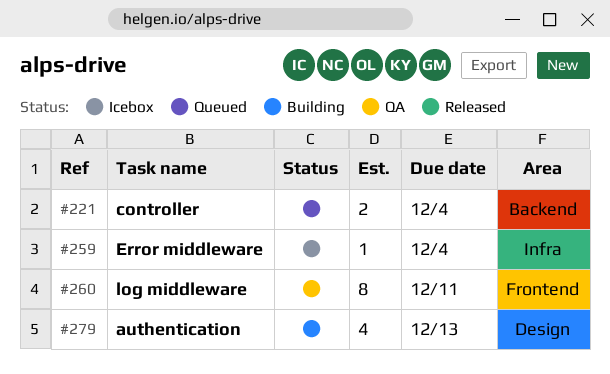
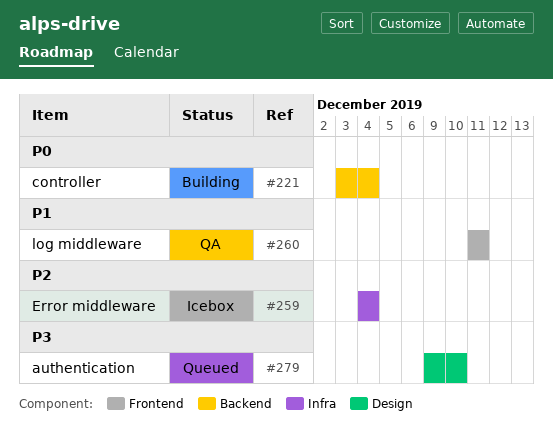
#221, status: Queued -> Building
#279, status: Building -> Queued
#279, due: Dec 13 -> Dec 10

